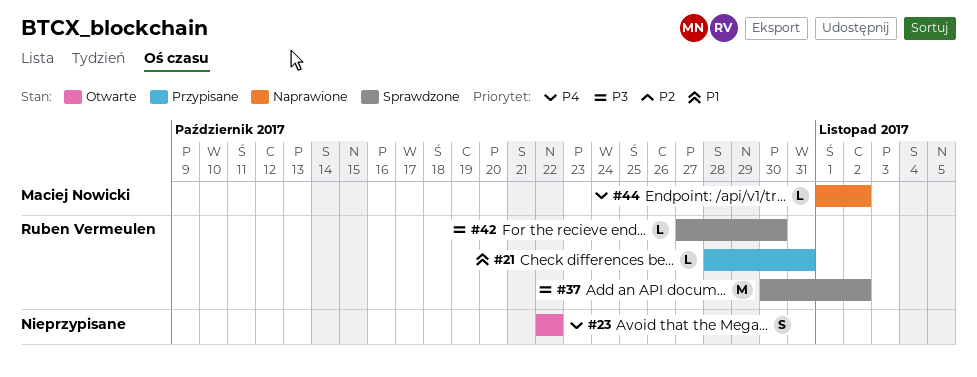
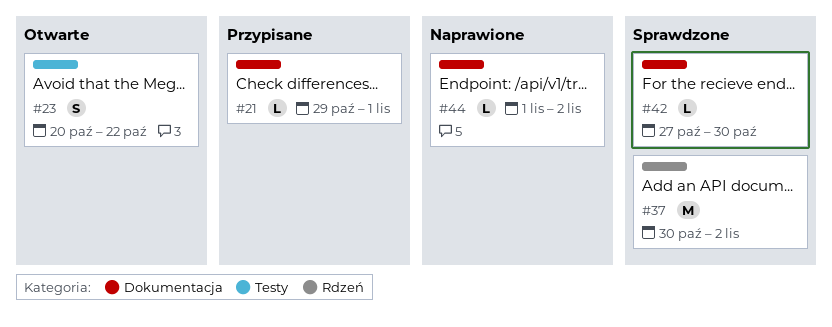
#21, start: Oct 28 -> Oct 29
#21, due: Oct 31 -> Nov 1
#23, start: Oct 22 -> Oct 20

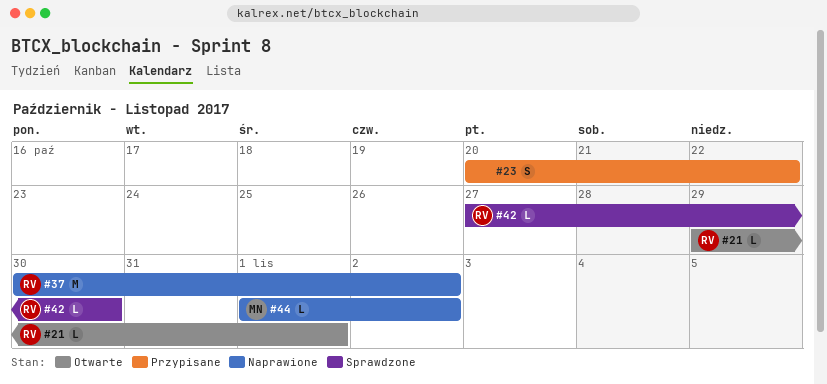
#21, status: Przypisane -> Otwarte
#23, status: Otwarte -> Przypisane
#37, status: Sprawdzone -> Naprawione

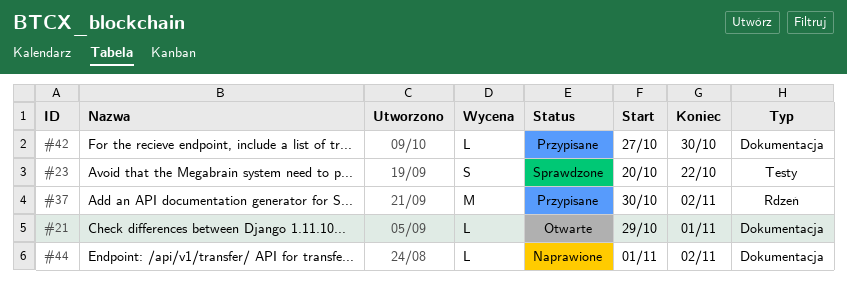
#23, status: Przypisane -> Sprawdzone
#37, status: Naprawione -> Przypisane
#42, status: Sprawdzone -> Przypisane

